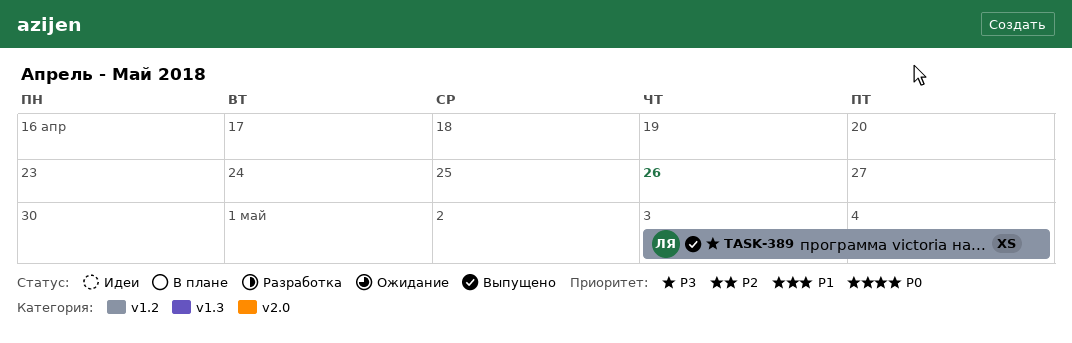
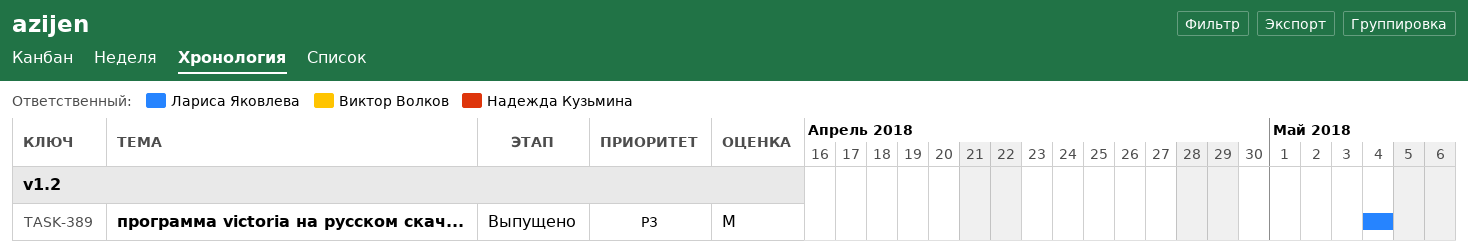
TASK-389, estimate: XS -> M
TASK-389, start: May 3 -> May 4

